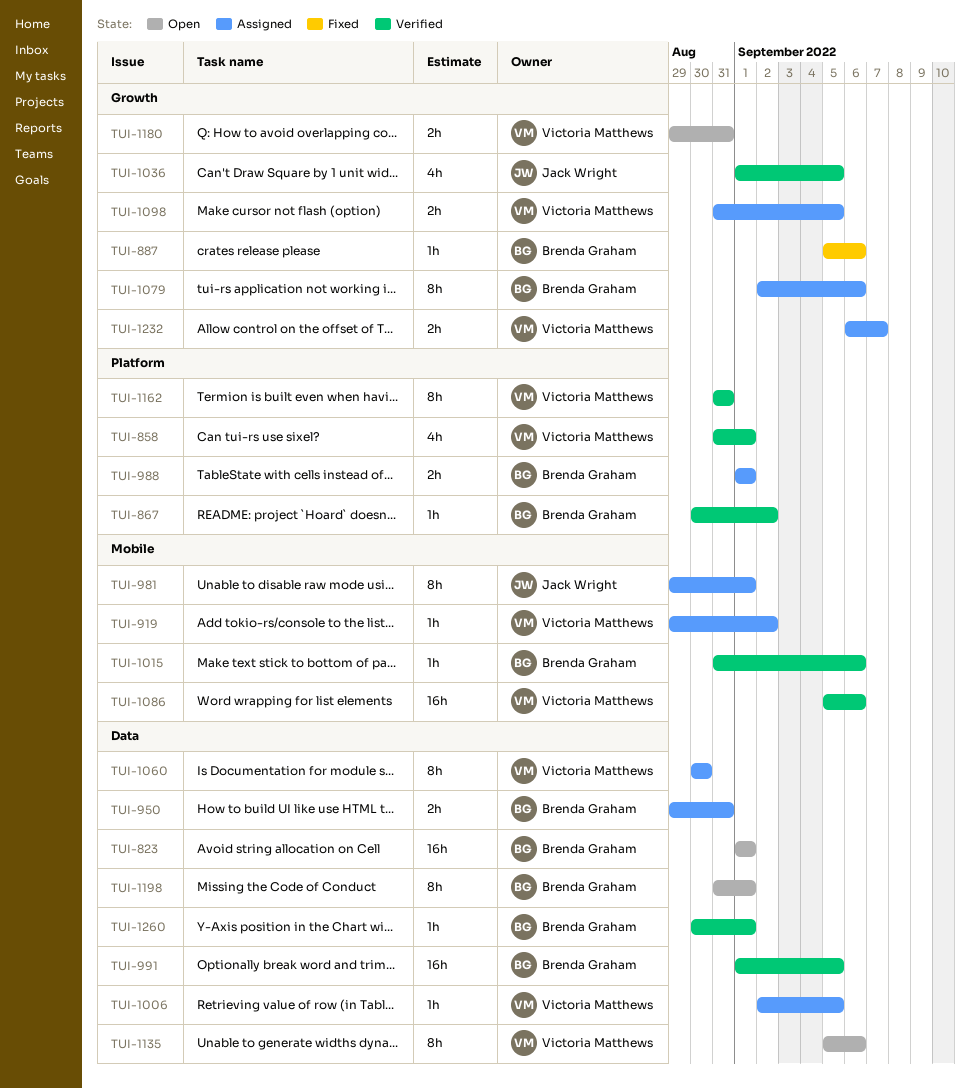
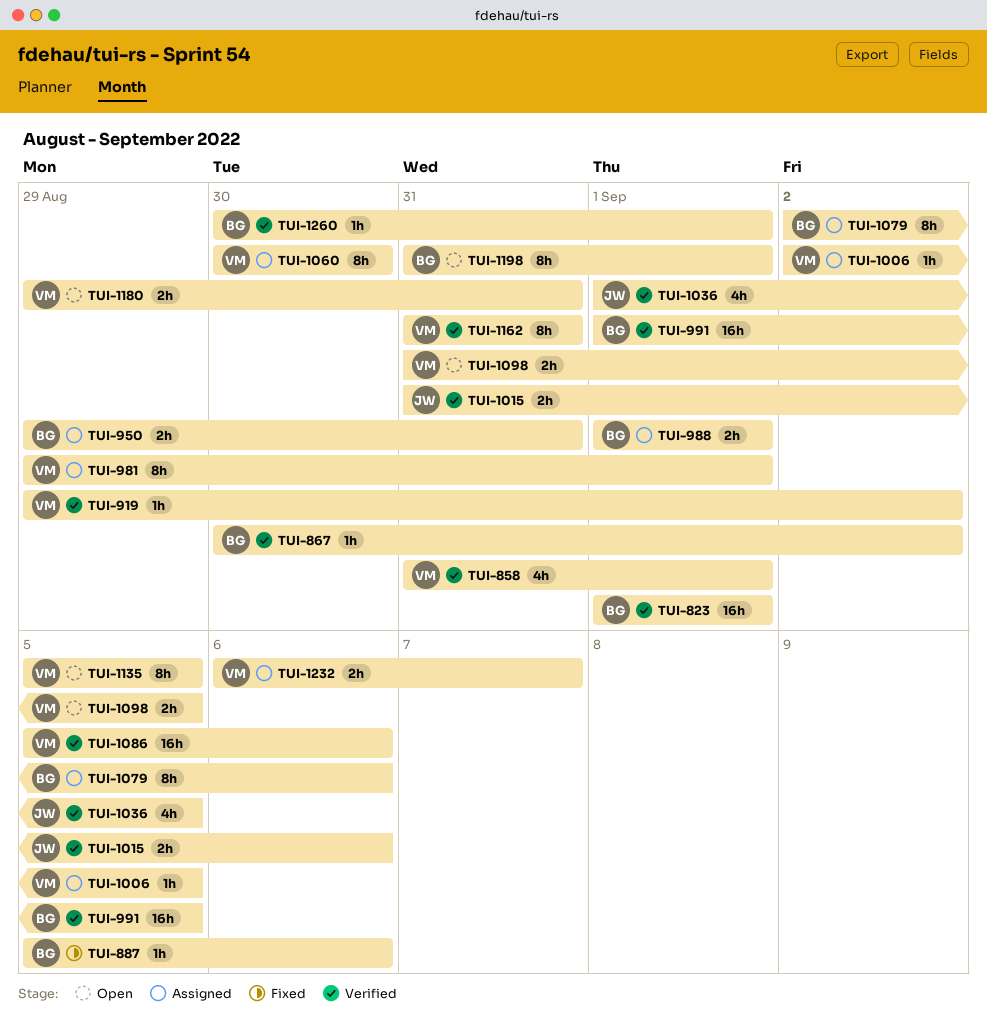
TUI-823, status: Open -> Verified
TUI-919, status: Assigned -> Verified
TUI-981, owner: Jack Wright -> Victoria Matthews
TUI-1015, owner: Brenda Graham -> Jack Wright
TUI-1015, estimate: 1h -> 2h
TUI-1098, status: Assigned -> Open
TUI-1135, due: Sep 6 -> Sep 5

